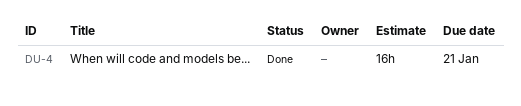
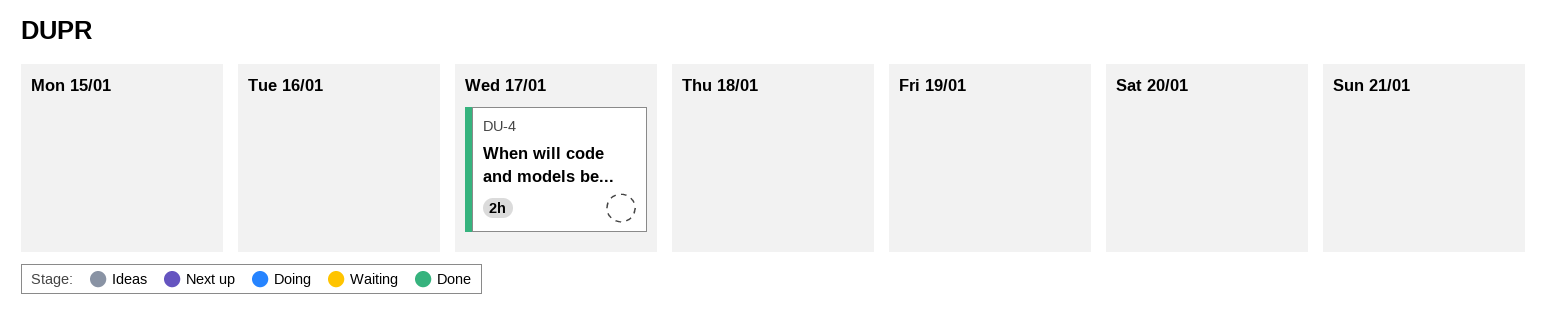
DU-4, estimate: 16h -> 2h
DU-4, due: Jan 21 -> Jan 17

